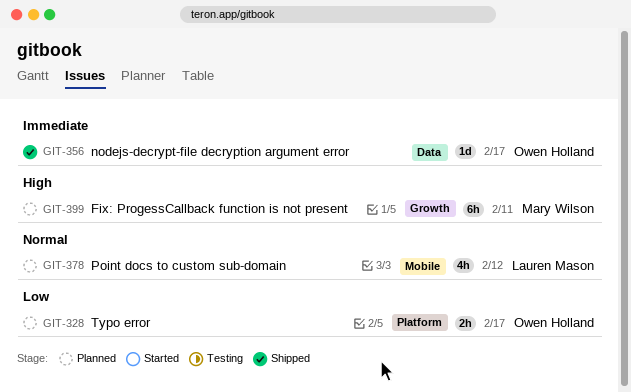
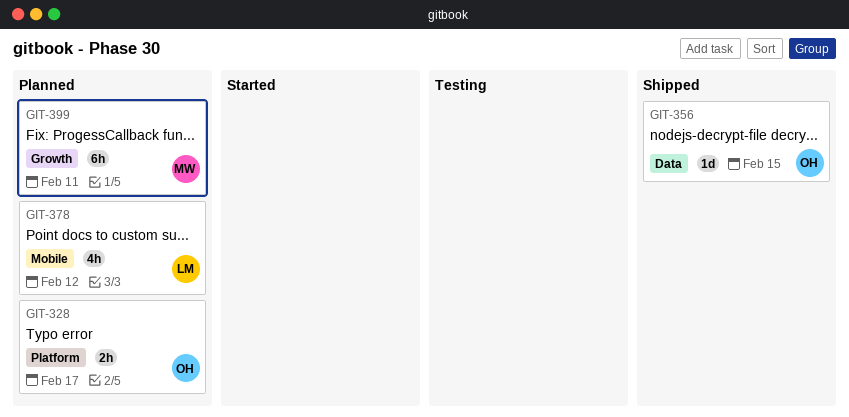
GIT-356, due: Feb 17 -> Feb 15

